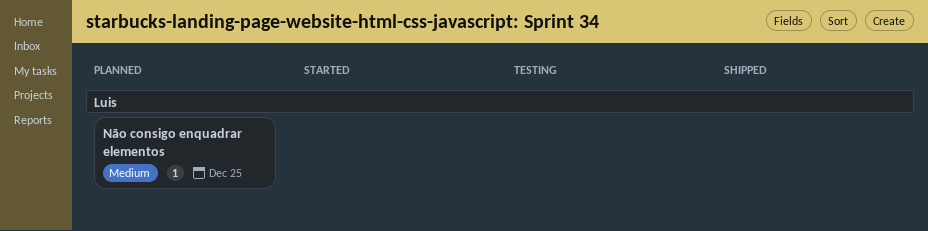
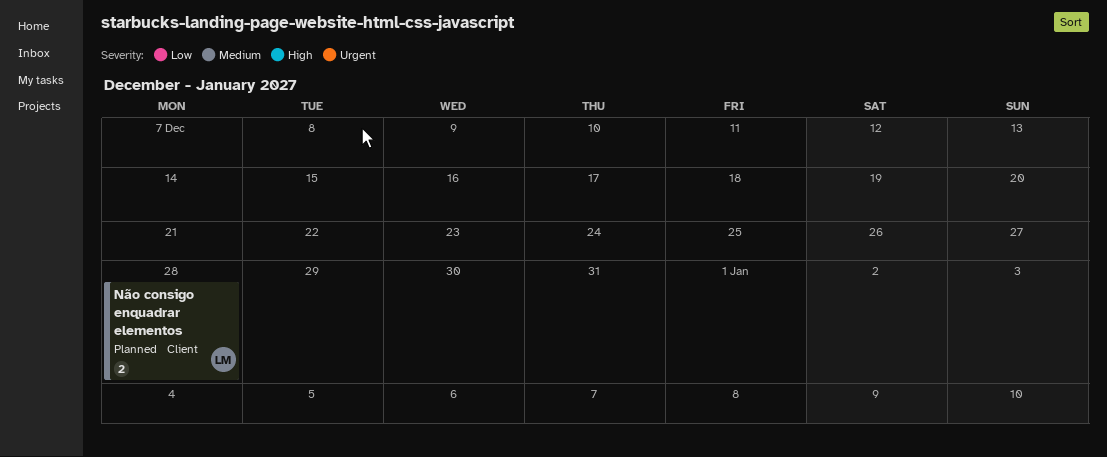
Não consigo enquadrar elementos, estimate: 1 -> 2
Não consigo enquadrar elementos, due: Dec 25 -> Dec 28

